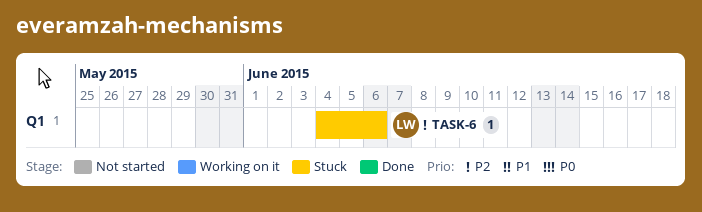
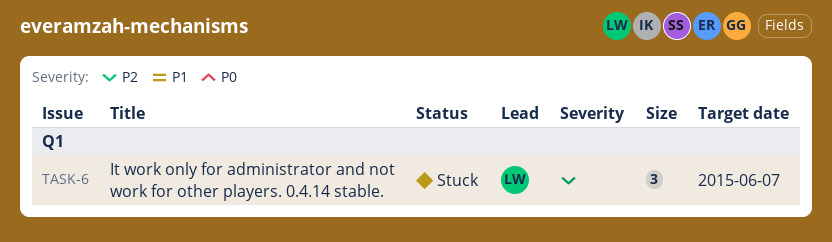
TASK-6, estimate: 1 -> 3
TASK-6, due: Jun 6 -> Jun 7

